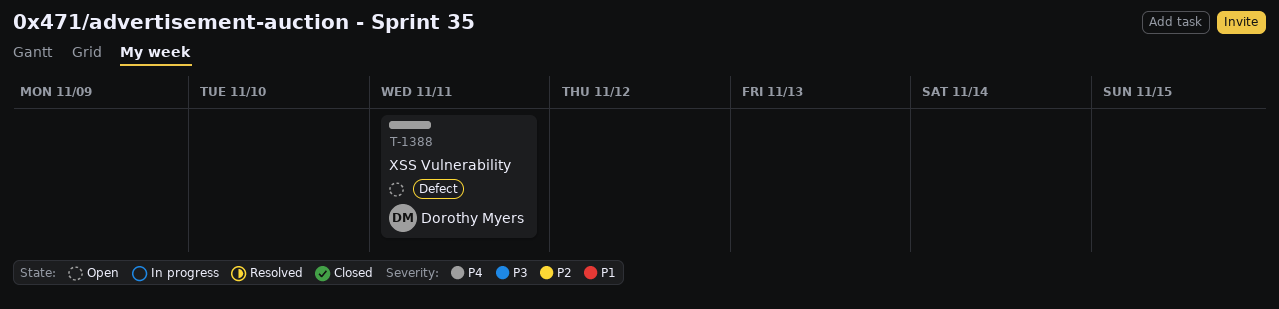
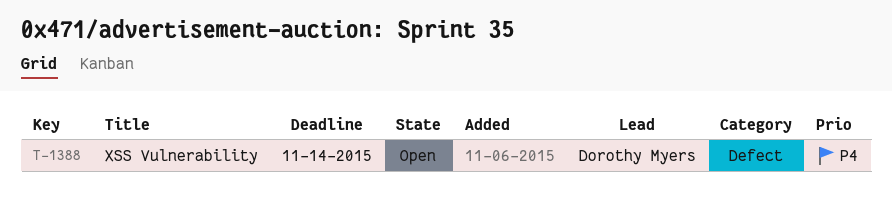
T-1388, due: Nov 11 -> Nov 14

